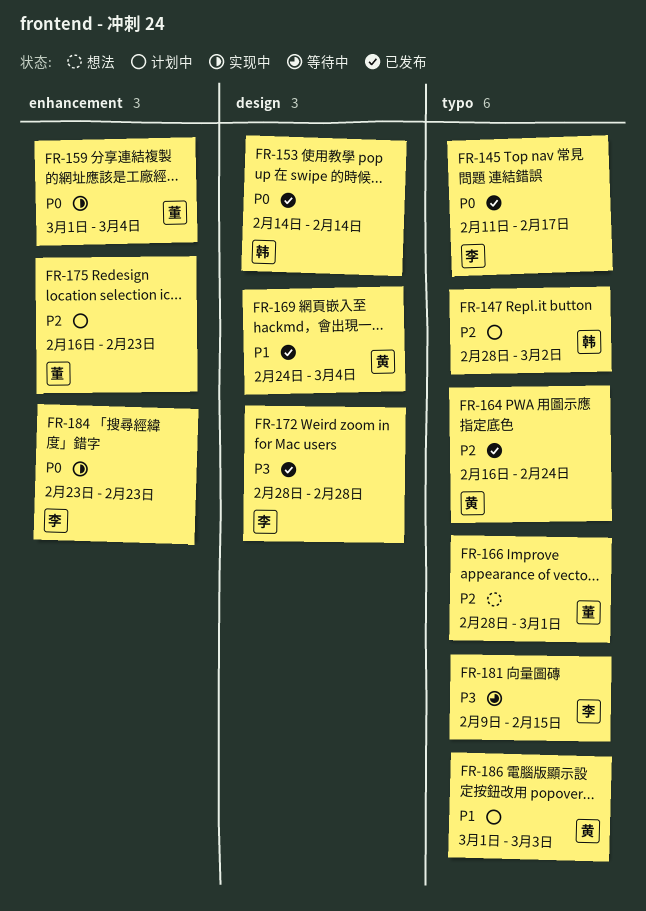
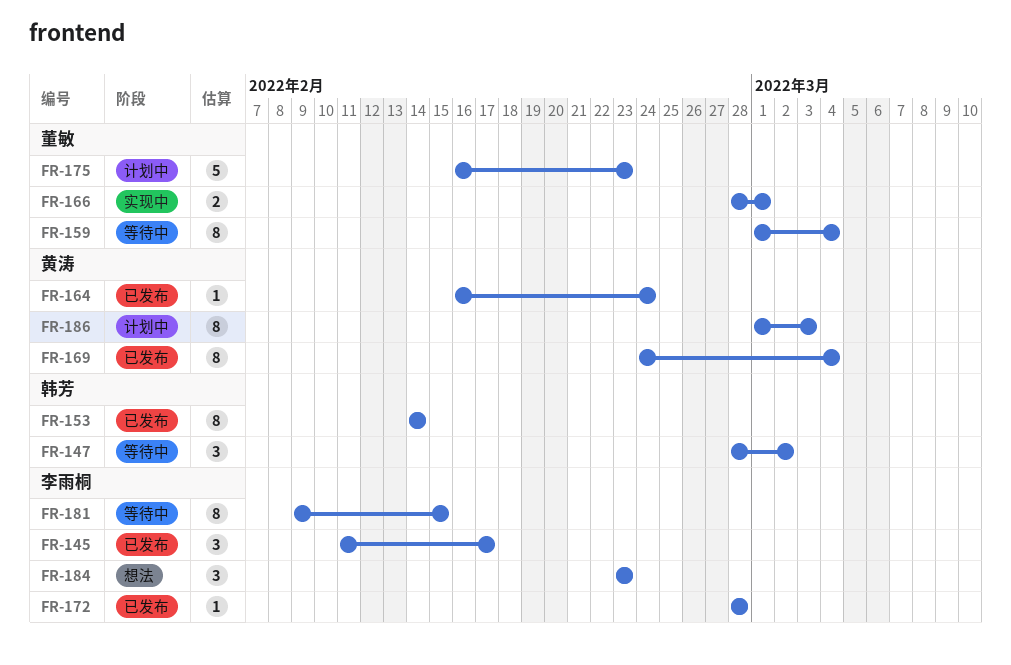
FR-147, status: 计划中 -> 等待中
FR-159, status: 实现中 -> 等待中
FR-166, status: 想法 -> 实现中
FR-184, status: 实现中 -> 想法

